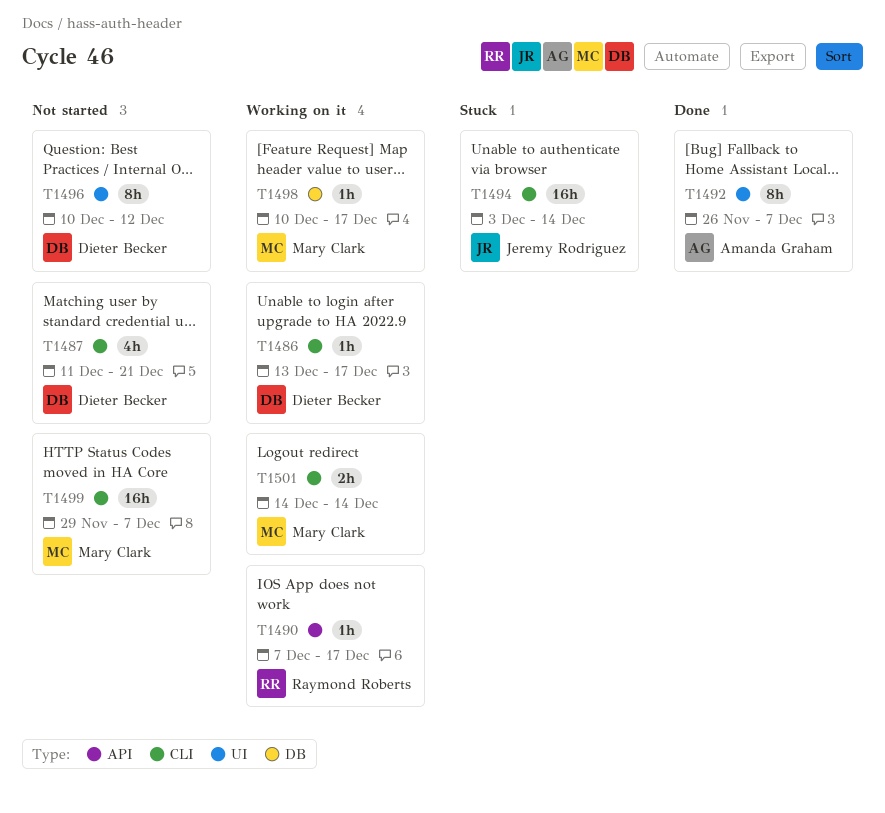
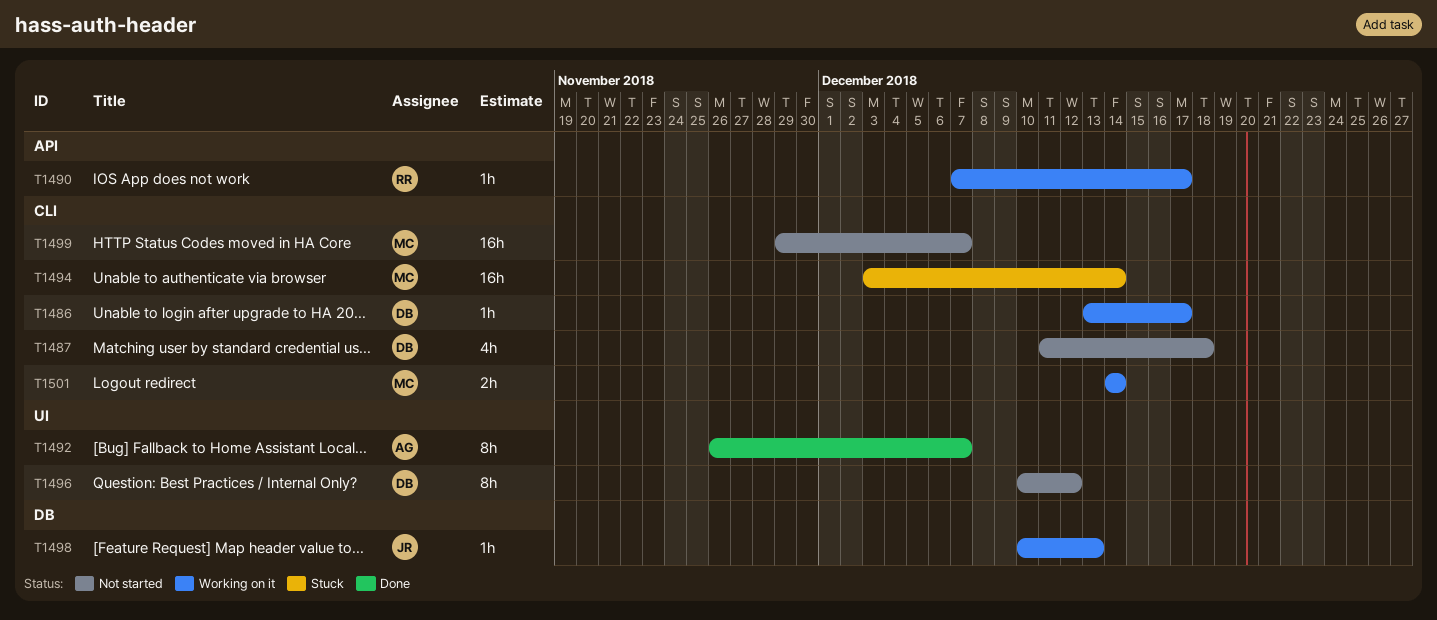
T1487, due: Dec 21 -> Dec 18
T1494, owner: Jeremy Rodriguez -> Mary Clark
T1498, owner: Mary Clark -> Jeremy Rodriguez
T1498, due: Dec 17 -> Dec 13

